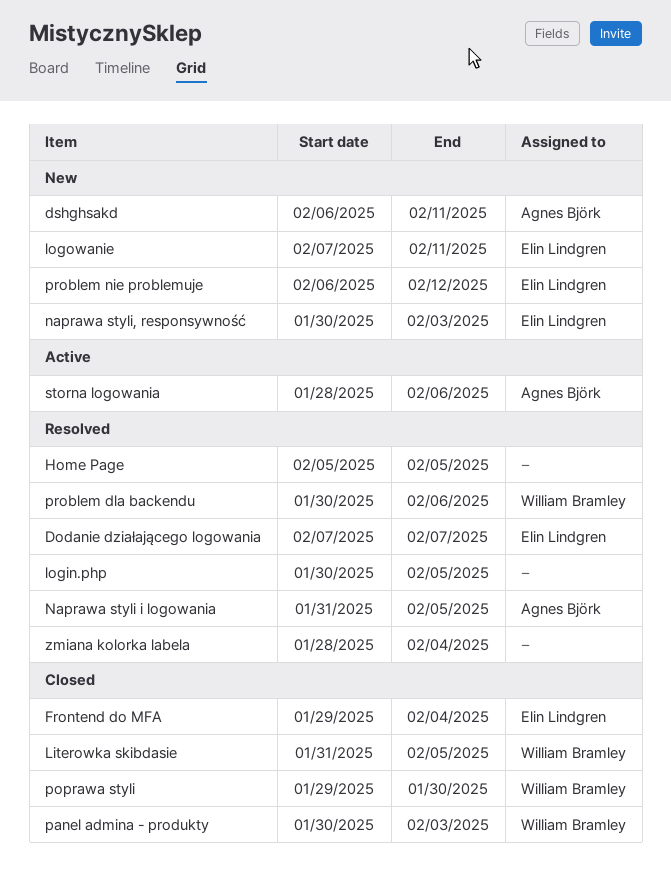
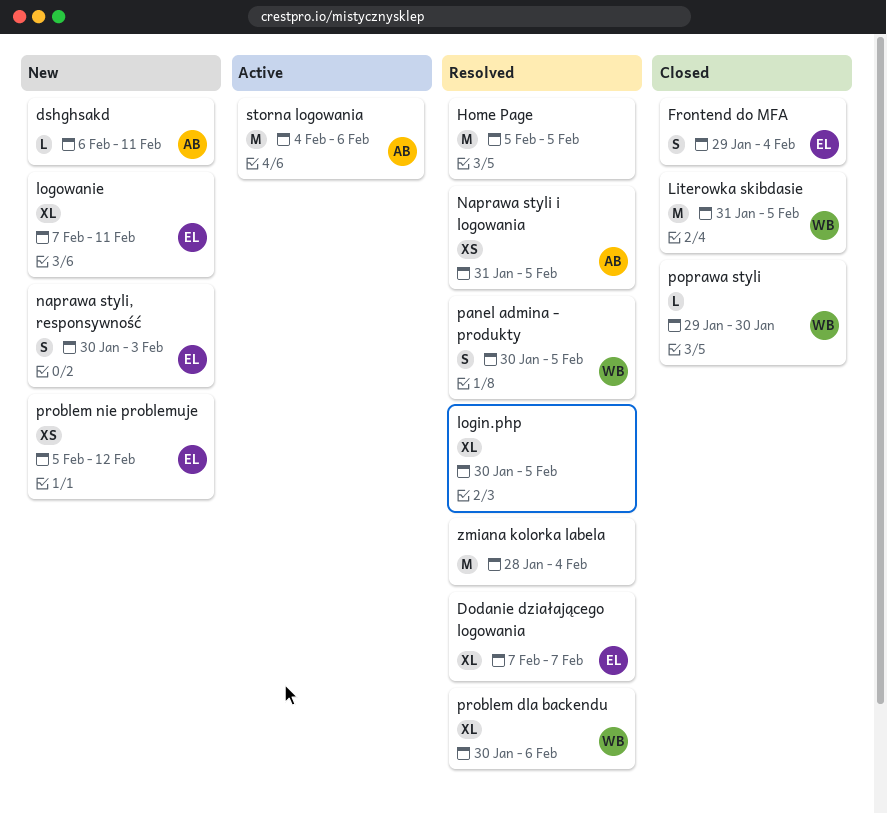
panel admina - produkty, status: Closed -> Resolved
panel admina - produkty, due: Feb 3 -> Feb 5
problem nie problemuje, start: Feb 6 -> Feb 5
storna logowania, start: Jan 28 -> Feb 4

